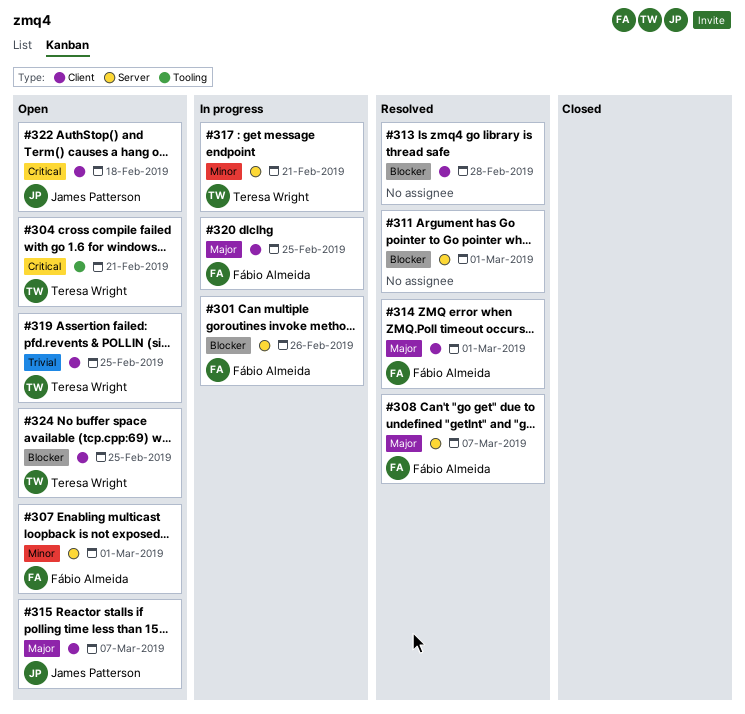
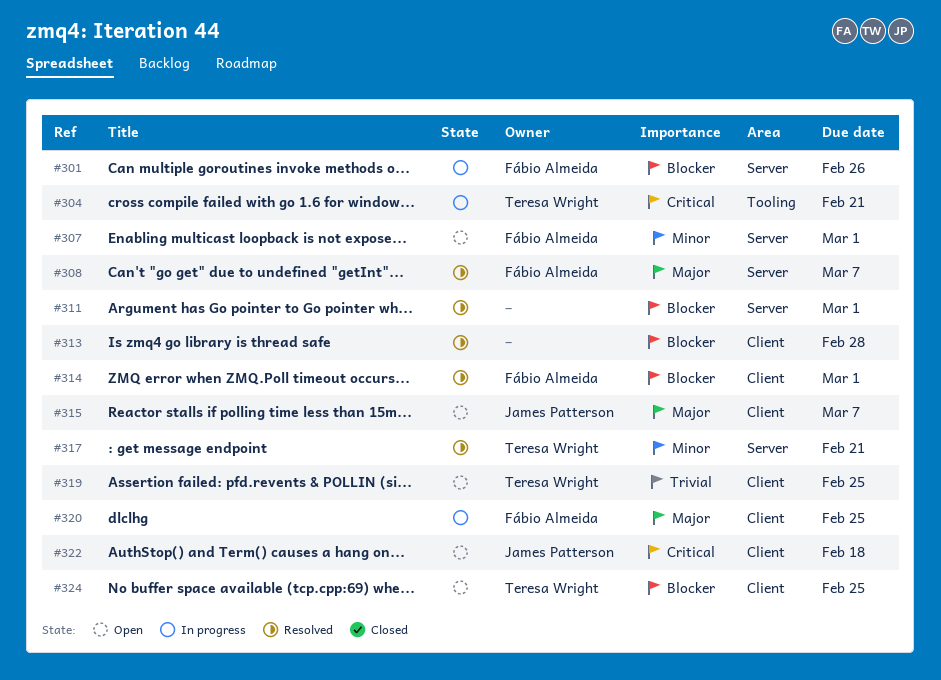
#304, status: Open -> In progress
#314, priority: Major -> Blocker
#317, status: In progress -> Resolved

